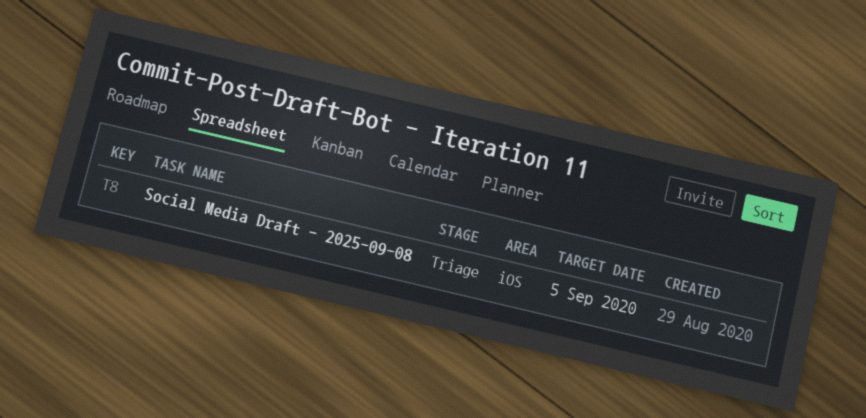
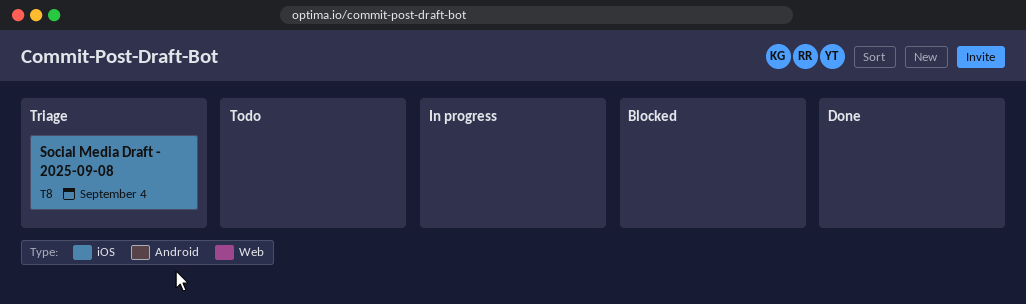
T8, due: Sep 5 -> Sep 4

